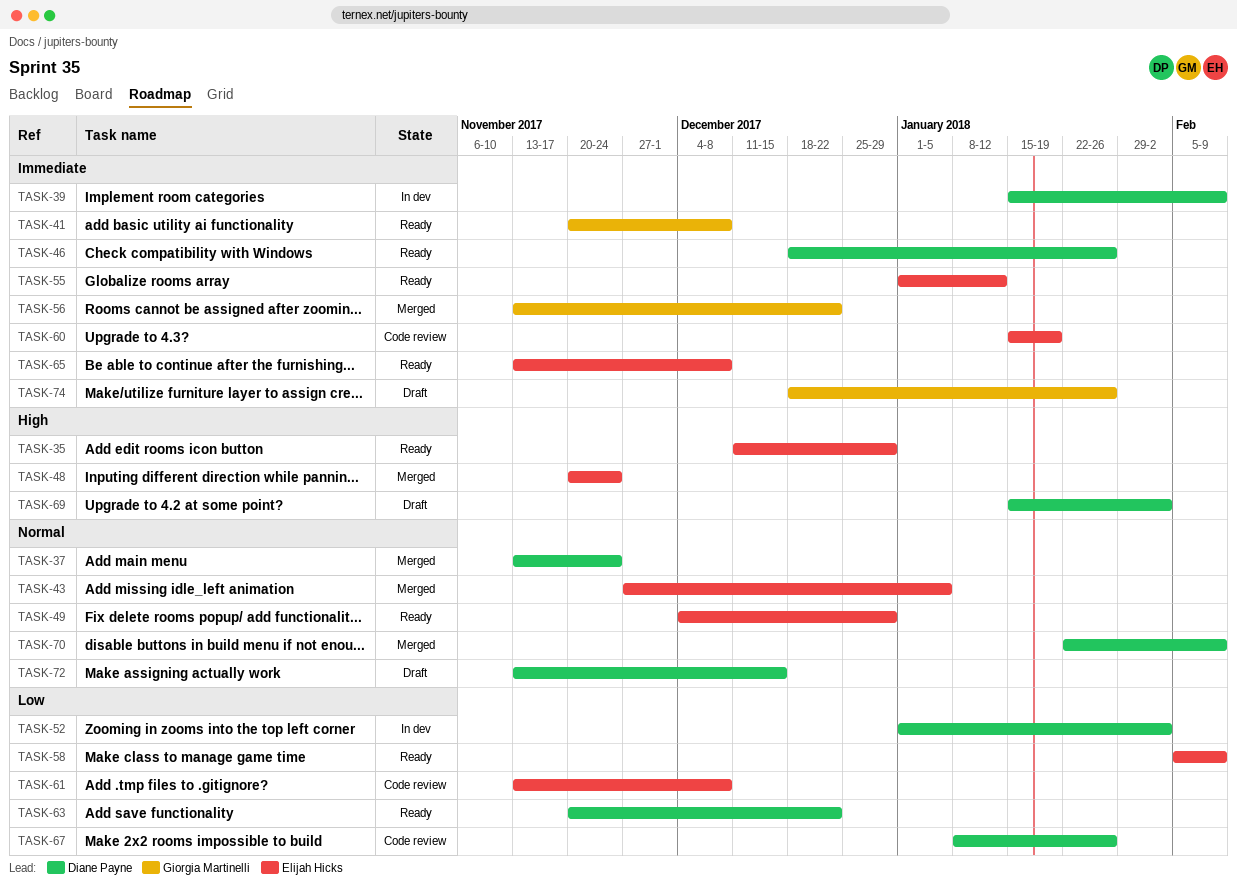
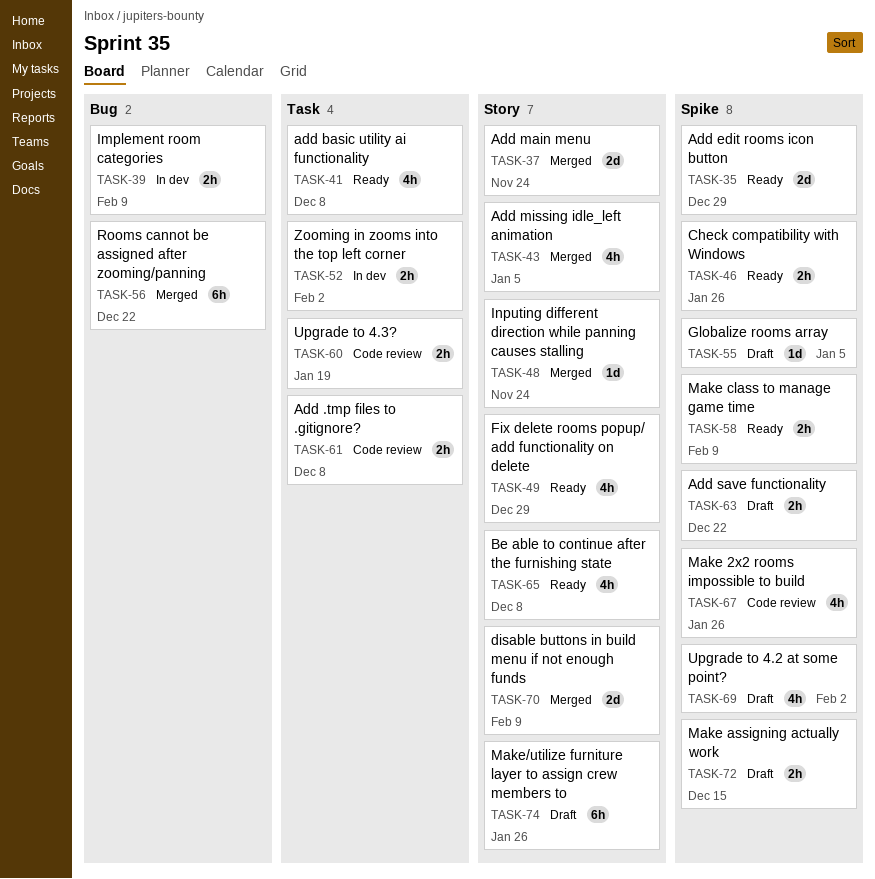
TASK-55, status: Ready -> Draft
TASK-55, due: Jan 12 -> Jan 5
TASK-63, status: Ready -> Draft

